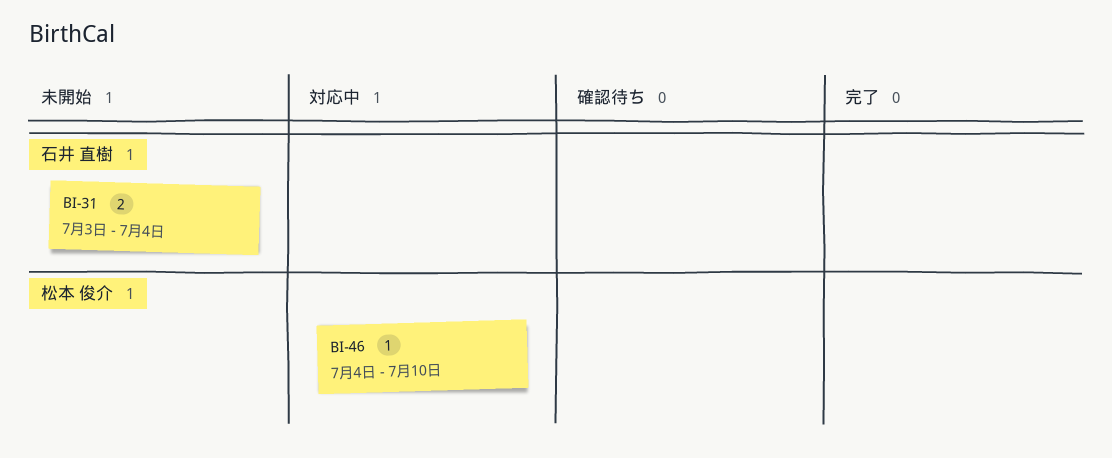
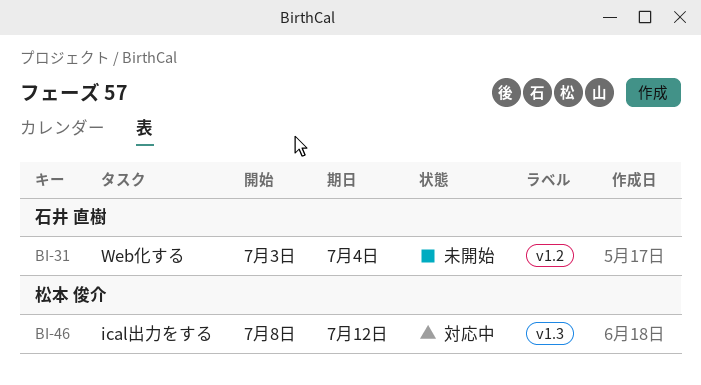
BI-46, start: Jul 4 -> Jul 8
BI-46, due: Jul 10 -> Jul 12

